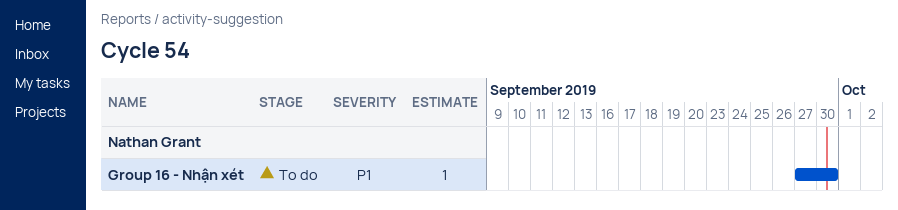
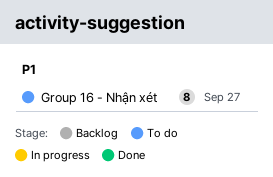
Group 16 - Nhận xét, estimate: 1 -> 8
Group 16 - Nhận xét, due: Sep 30 -> Sep 27

